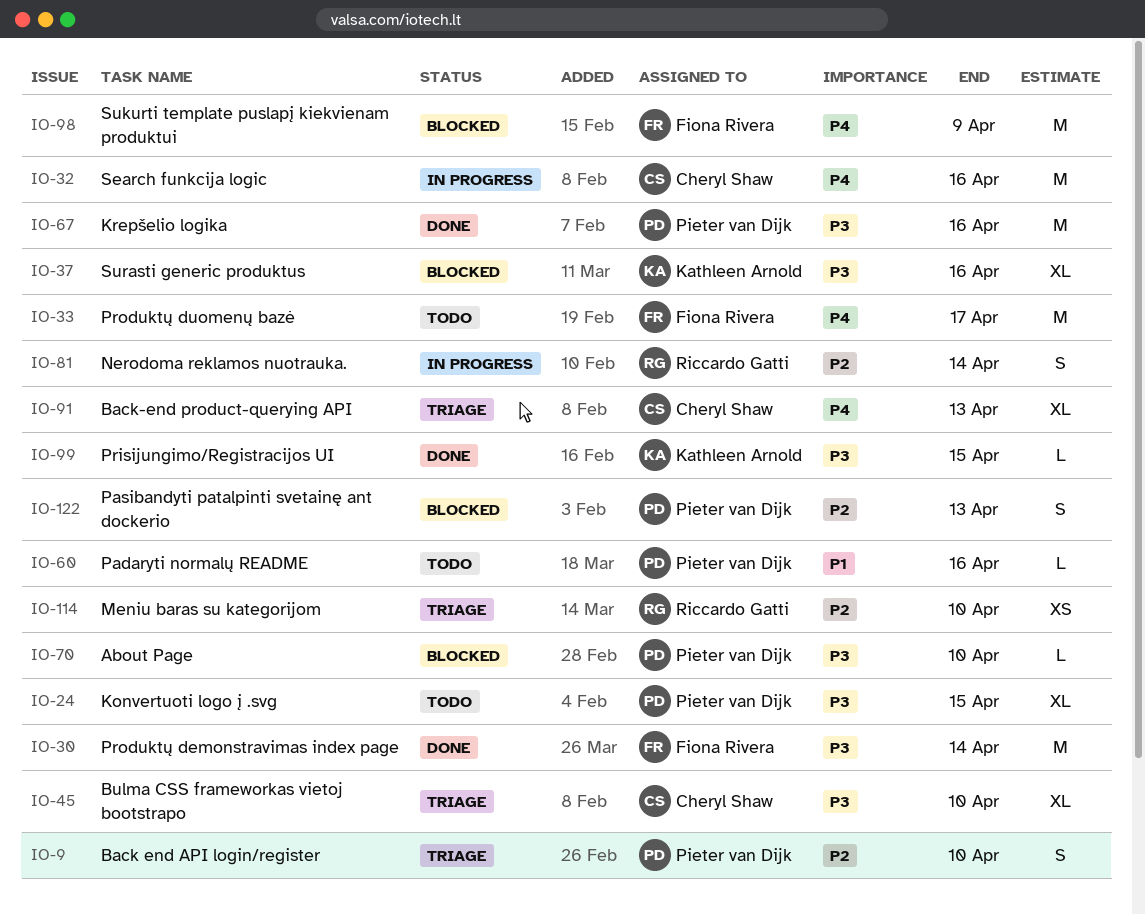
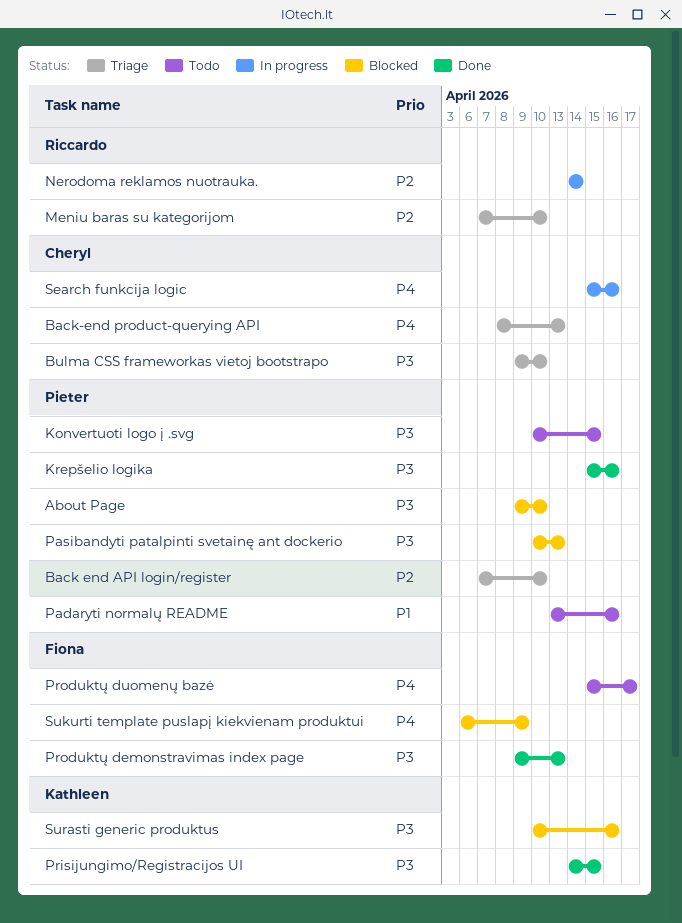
Pasibandyti patalpinti svetainę ant dockerio, priority: P2 -> P3
Produktų demonstravimas index page, due: Apr 14 -> Apr 13

